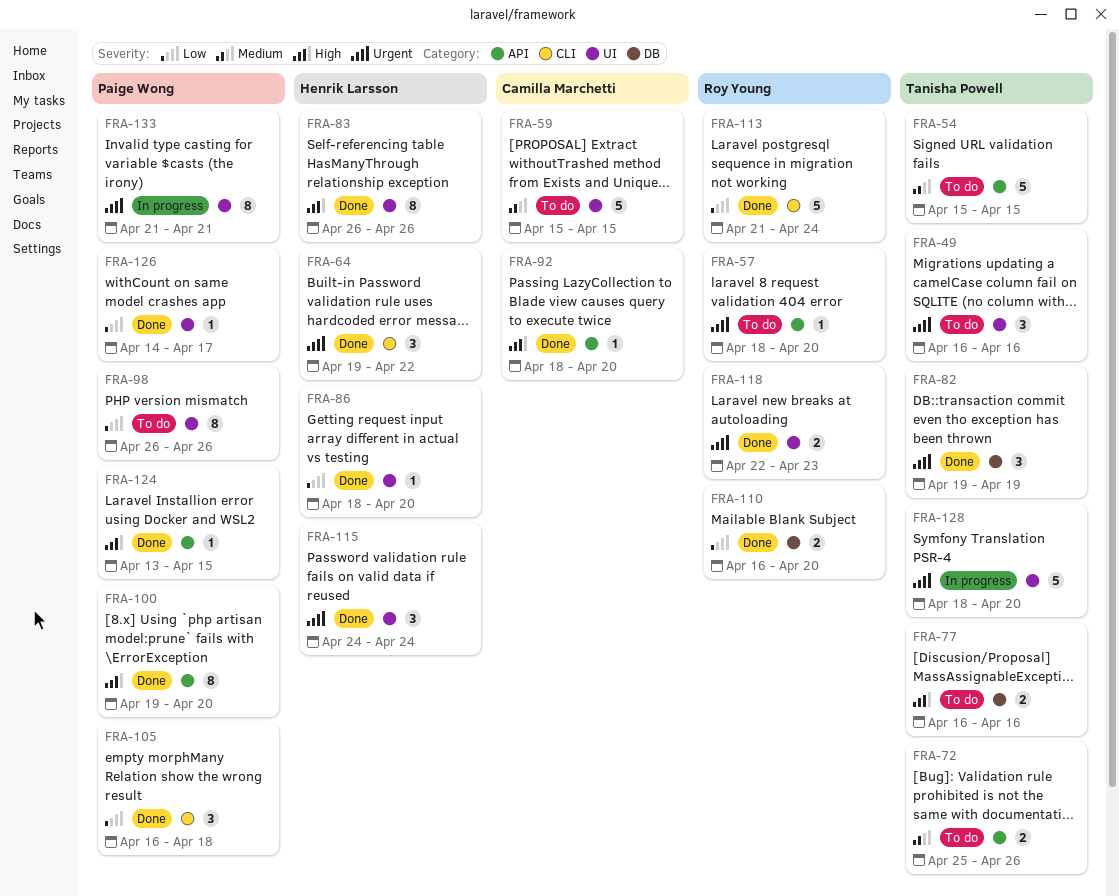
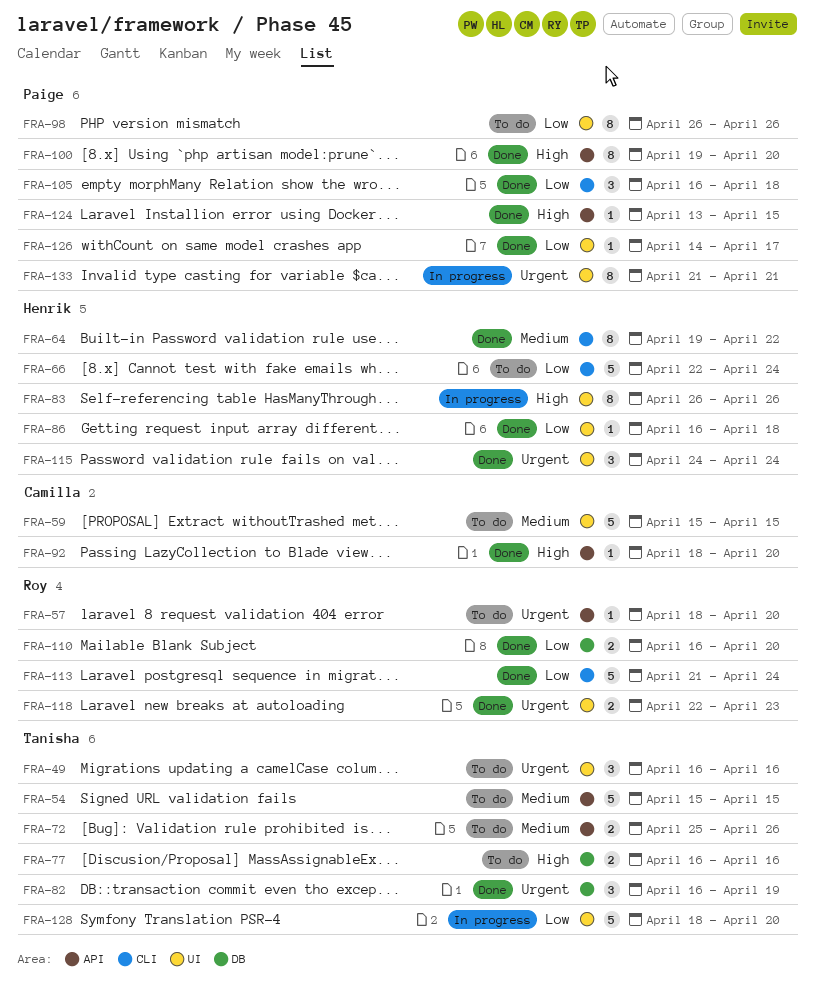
FRA-64, priority: Urgent -> Medium
FRA-64, estimate: 3 -> 8
FRA-66: none -> present
FRA-82, start: Apr 19 -> Apr 16
FRA-83, status: Done -> In progress
FRA-86, start: Apr 18 -> Apr 16
FRA-86, due: Apr 20 -> Apr 18
FRA-128, priority: Urgent -> Low

